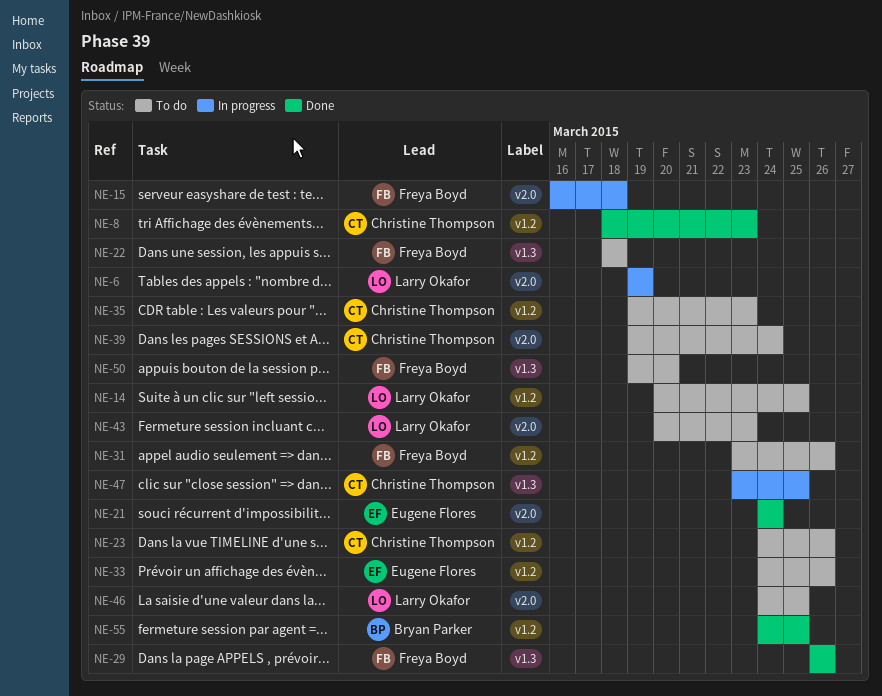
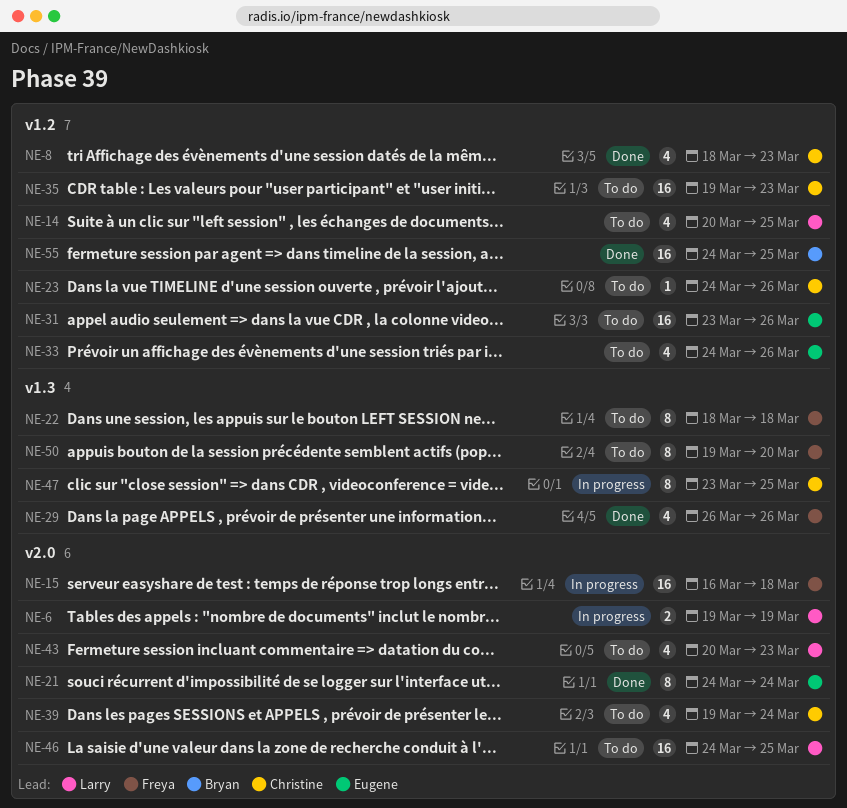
NE-31, owner: Freya Boyd -> Eugene Flores

